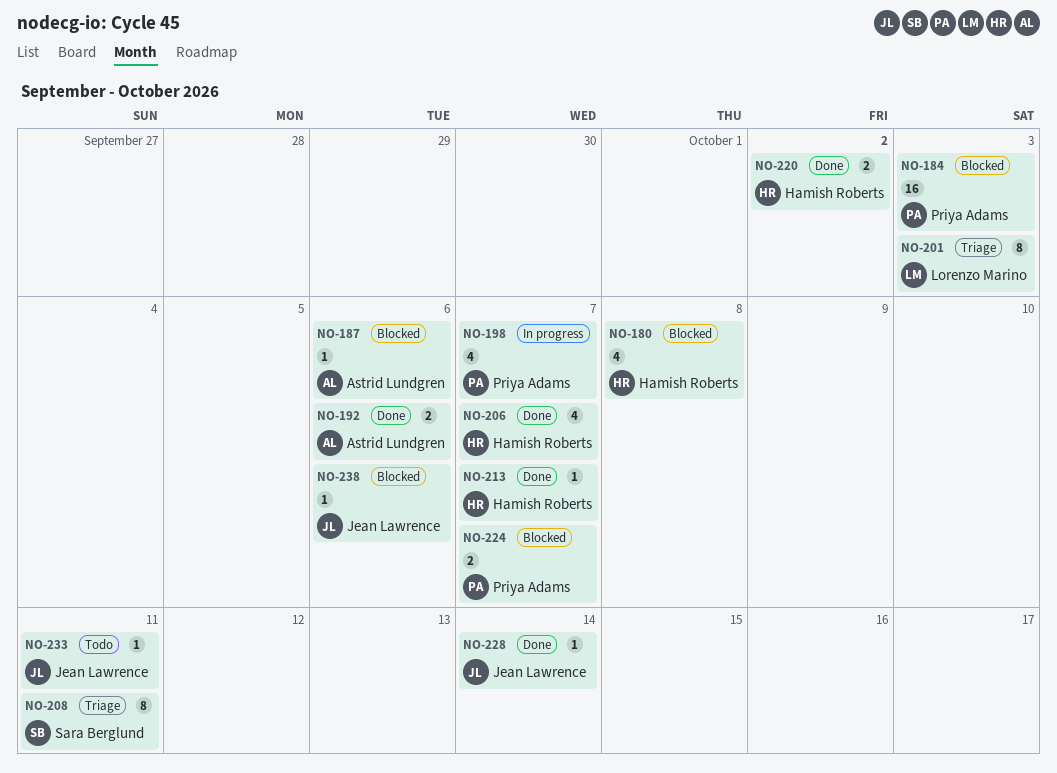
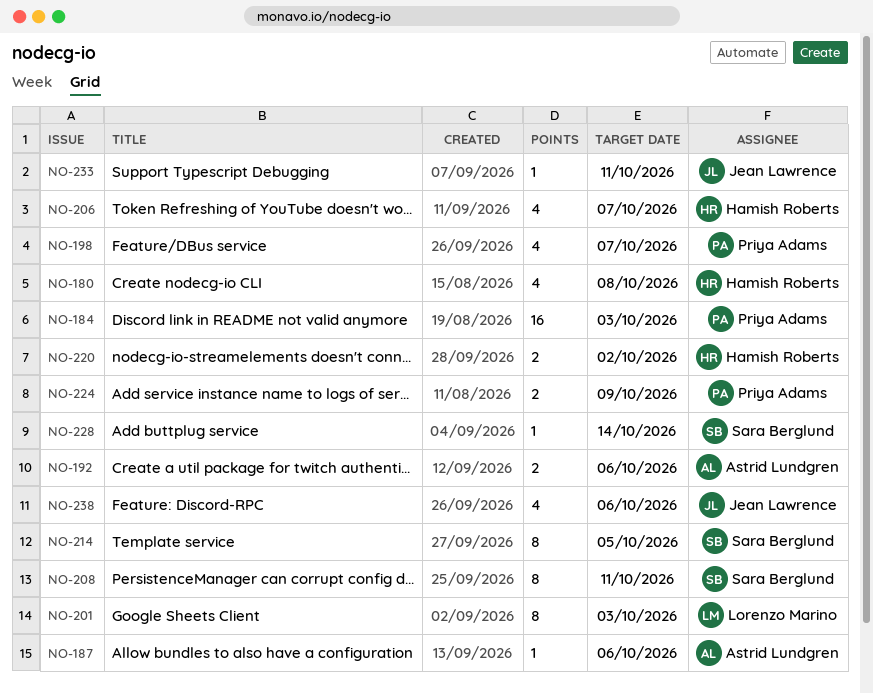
NO-213: present -> none
NO-214: none -> present
NO-224, due: Oct 7 -> Oct 9
NO-228, owner: Jean Lawrence -> Sara Berglund
NO-238, estimate: 1 -> 4

